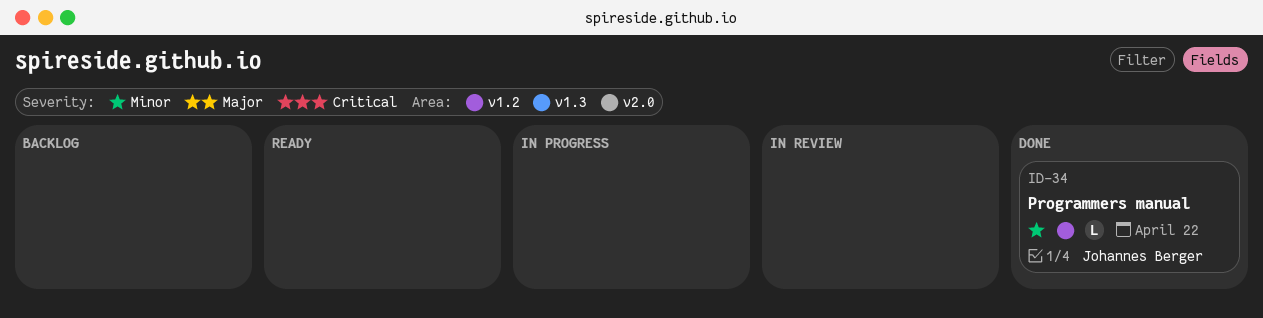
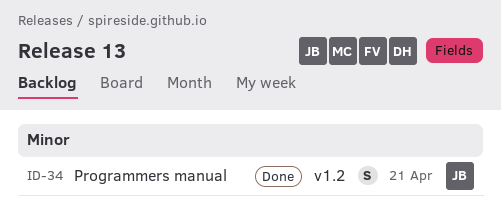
ID-34, estimate: L -> S
ID-34, due: Apr 22 -> Apr 21

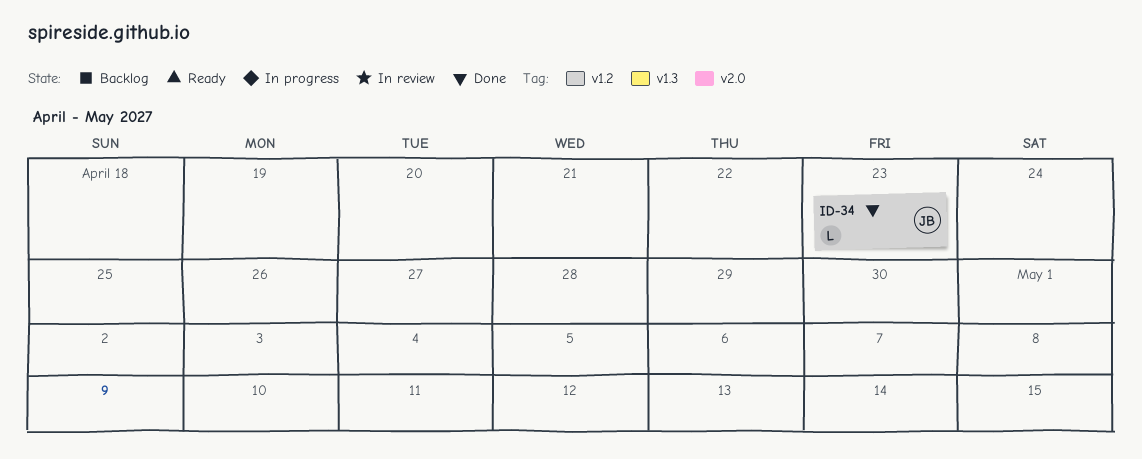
ID-34, estimate: S -> L
ID-34, due: Apr 21 -> Apr 23

